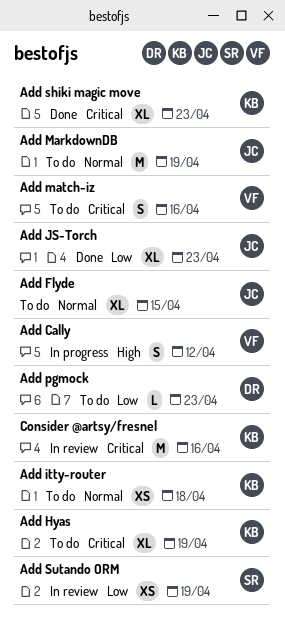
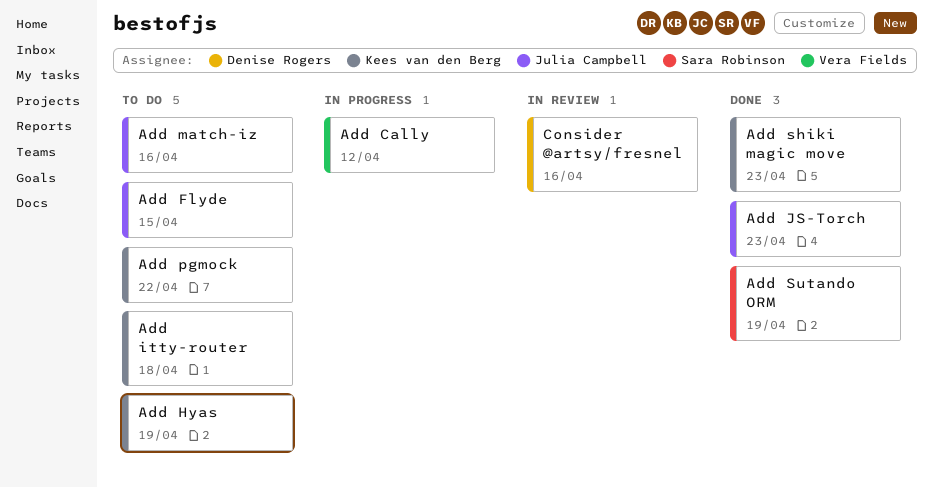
Add MarkdownDB: present -> none
Add match-iz, owner: Vera Fields -> Julia Campbell
Add pgmock, owner: Denise Rogers -> Kees van den Berg
Add pgmock, due: Apr 23 -> Apr 22
Add Sutando ORM, status: In review -> Done
Consider @artsy/fresnel, owner: Kees van den Berg -> Denise Rogers

